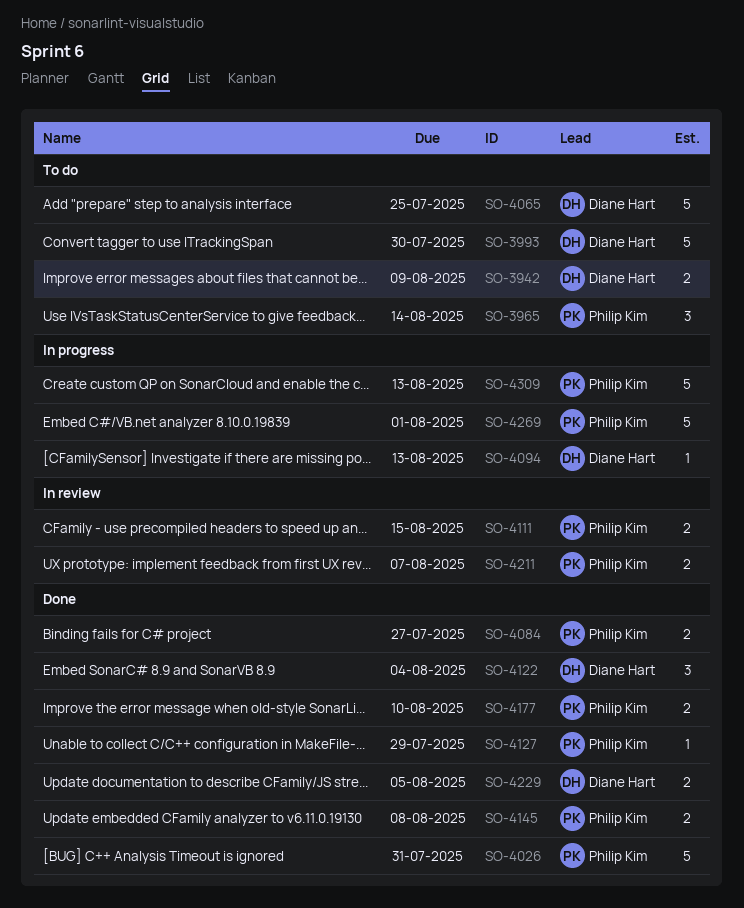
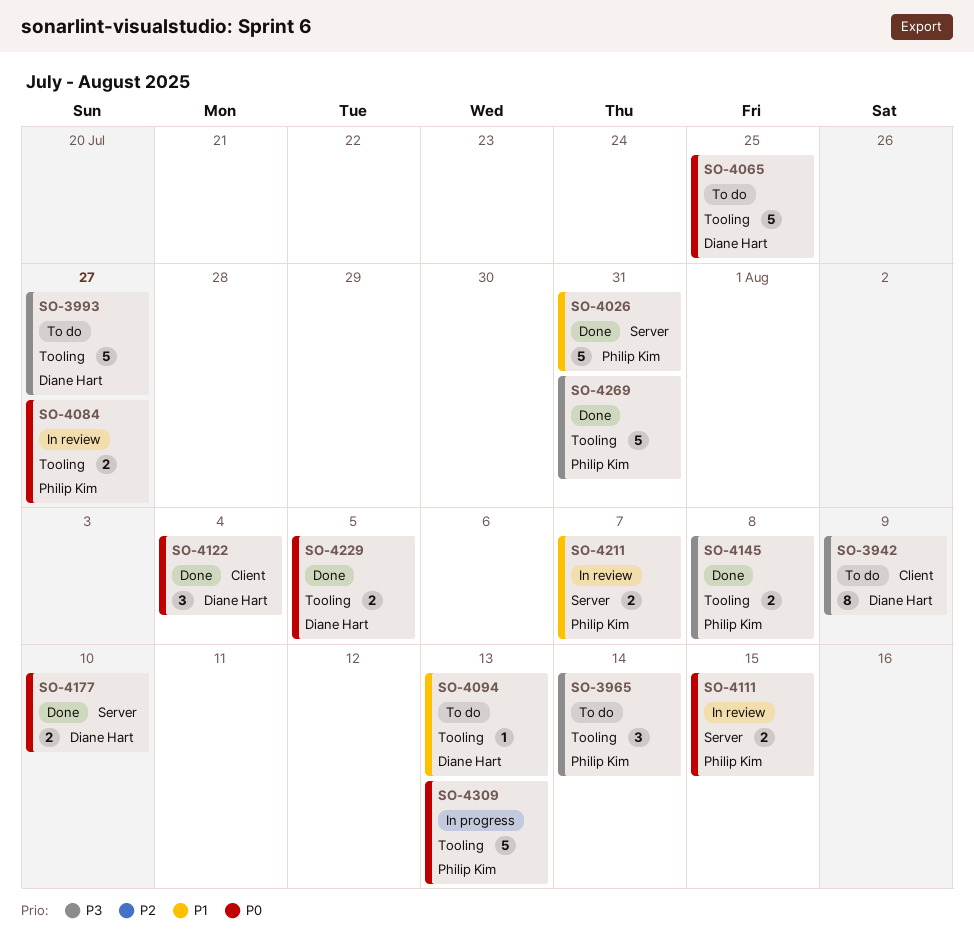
SO-3942, estimate: 2 -> 8
SO-3993, due: Jul 30 -> Jul 27
SO-4084, status: Done -> In review
SO-4094, status: In progress -> To do
SO-4127: present -> none
SO-4177, owner: Philip Kim -> Diane Hart
SO-4269, status: In progress -> Done
SO-4269, due: Aug 1 -> Jul 31

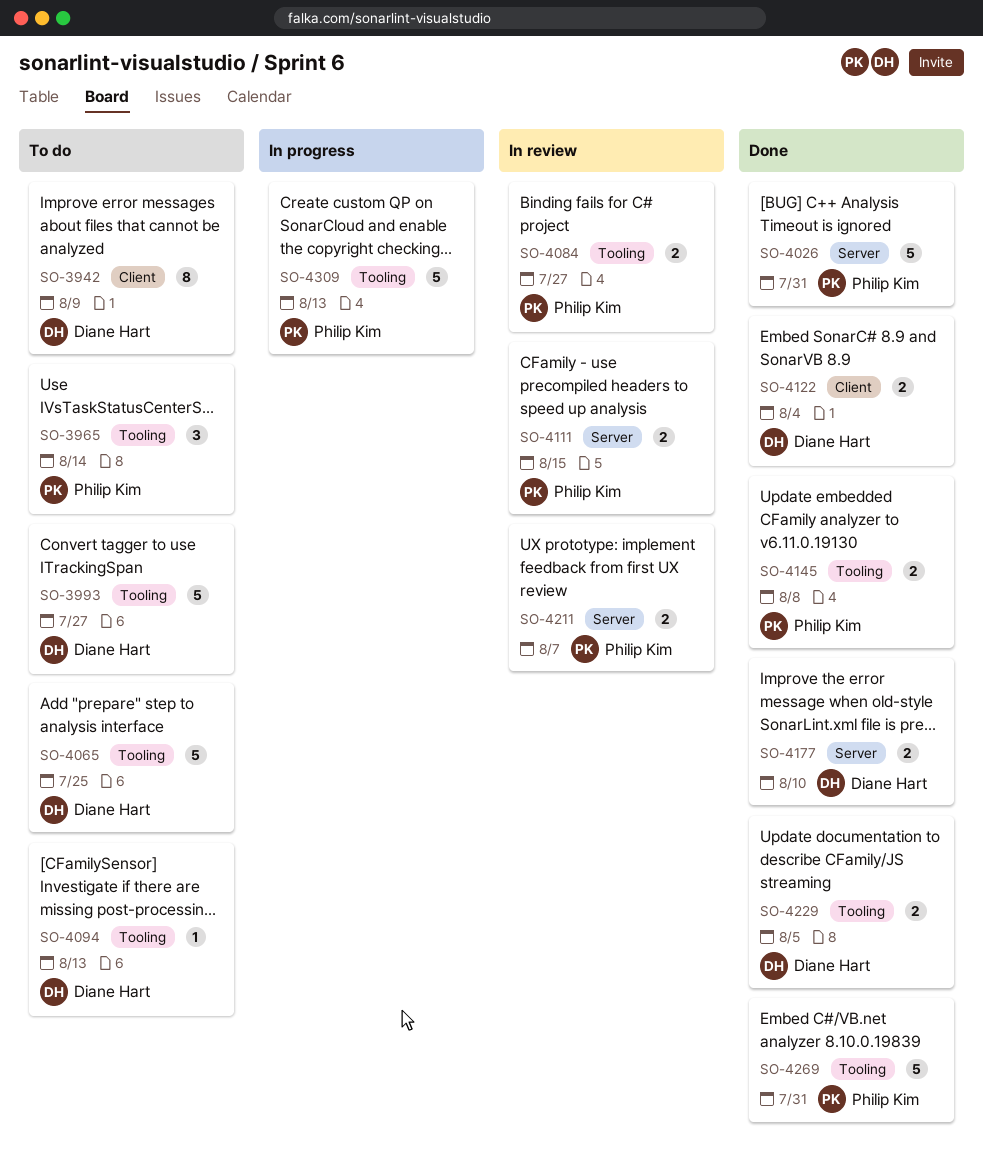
SO-4122, estimate: 3 -> 2

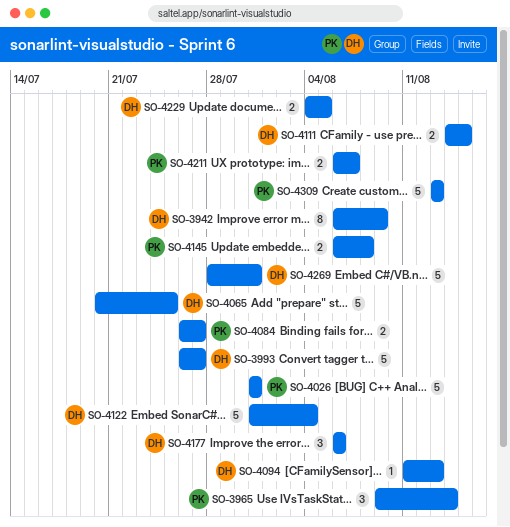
SO-4111, owner: Philip Kim -> Diane Hart
SO-4122, estimate: 2 -> 5
SO-4177, estimate: 2 -> 3
SO-4177, due: Aug 10 -> Aug 6
SO-4269, owner: Philip Kim -> Diane Hart

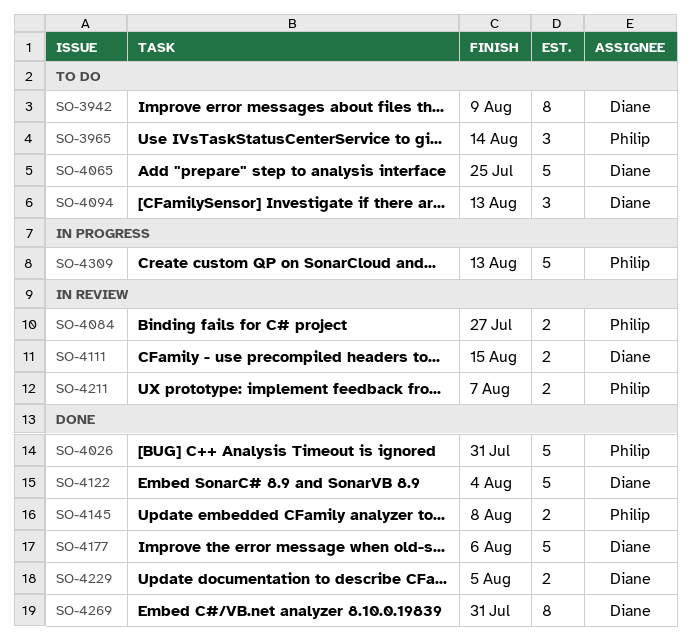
SO-3993: present -> none
SO-4094, estimate: 1 -> 3
SO-4177, estimate: 3 -> 5
SO-4269, estimate: 5 -> 8

